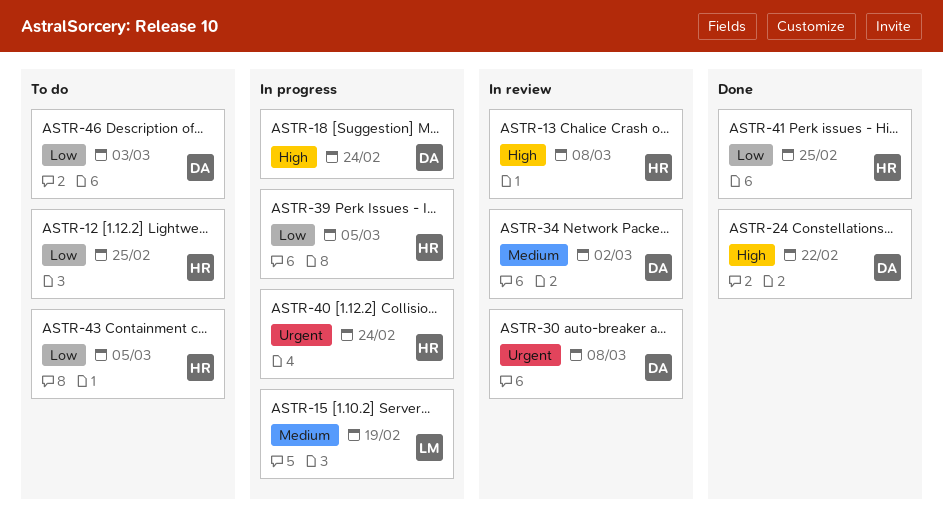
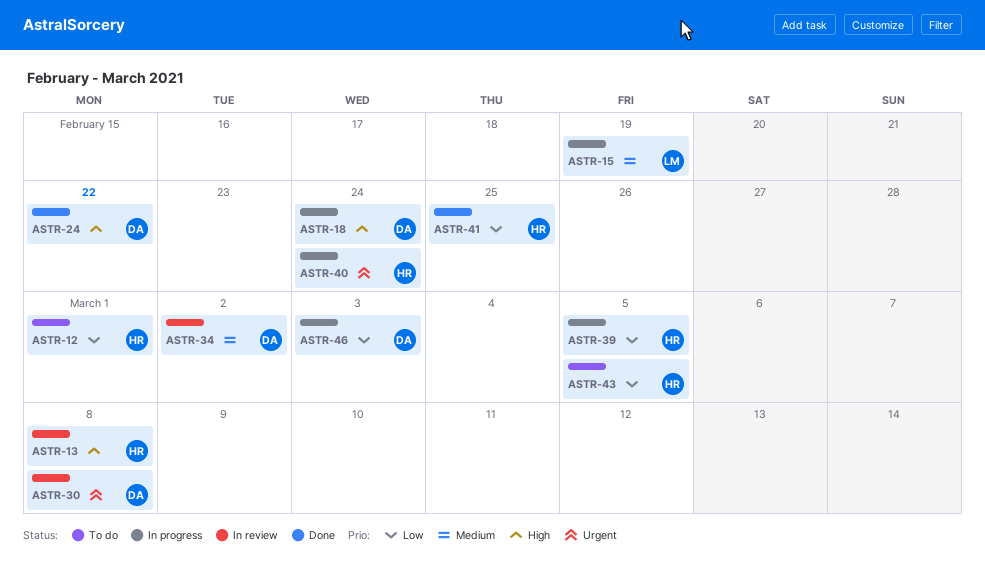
ASTR-12, due: Feb 25 -> Mar 1
ASTR-46, status: To do -> In progress

